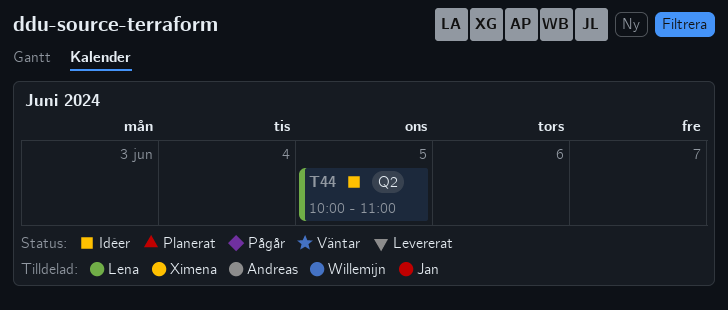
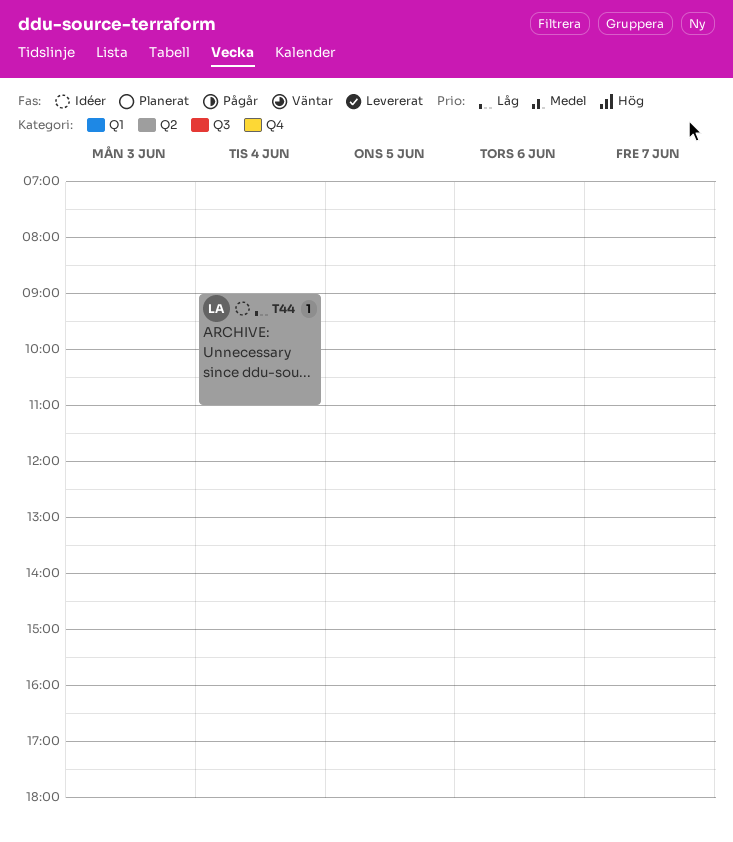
T44, day: Jun 5 -> Jun 4
T44, begins: 10:00 -> 09:00

